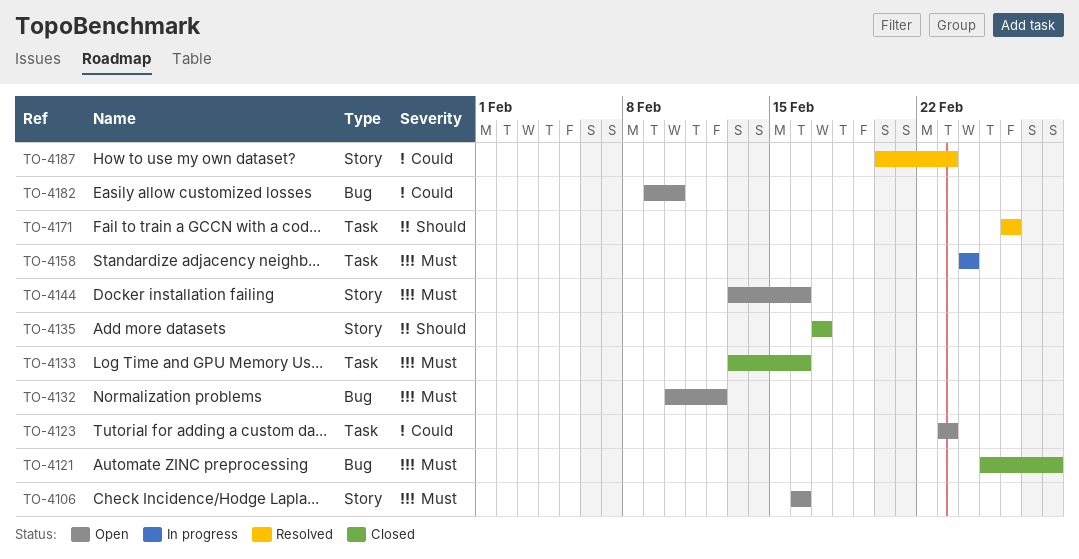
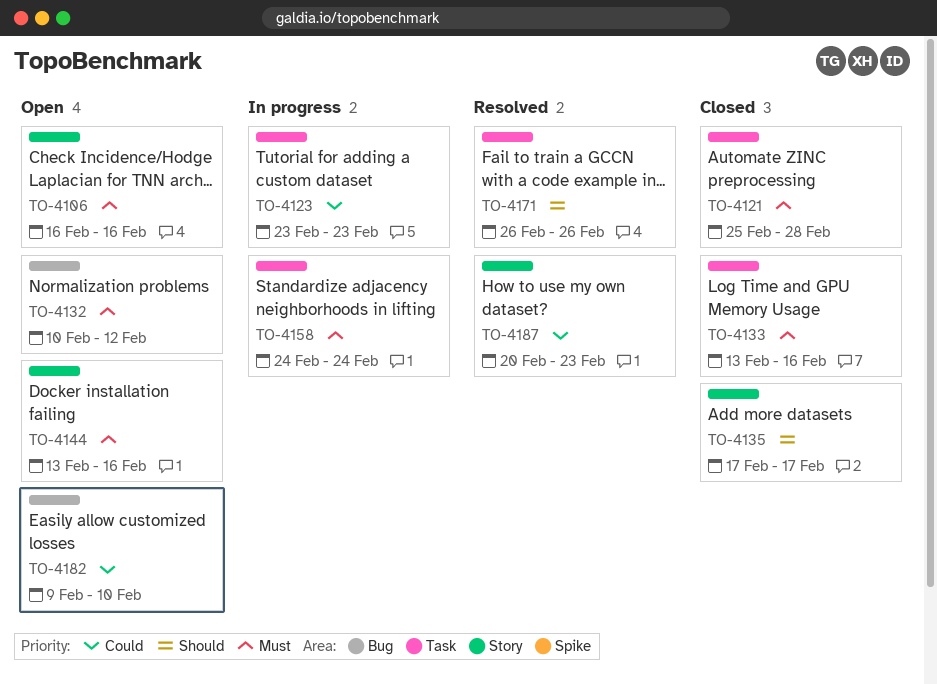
TO-4121, label: Bug -> Task
TO-4123, status: Open -> In progress

